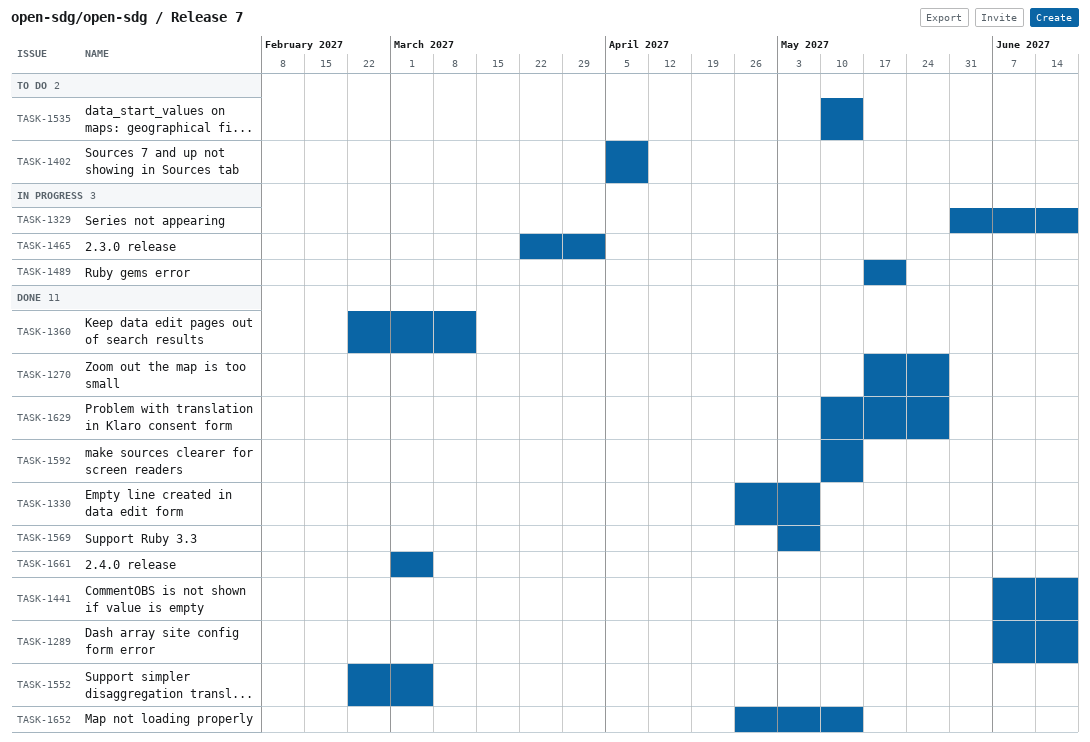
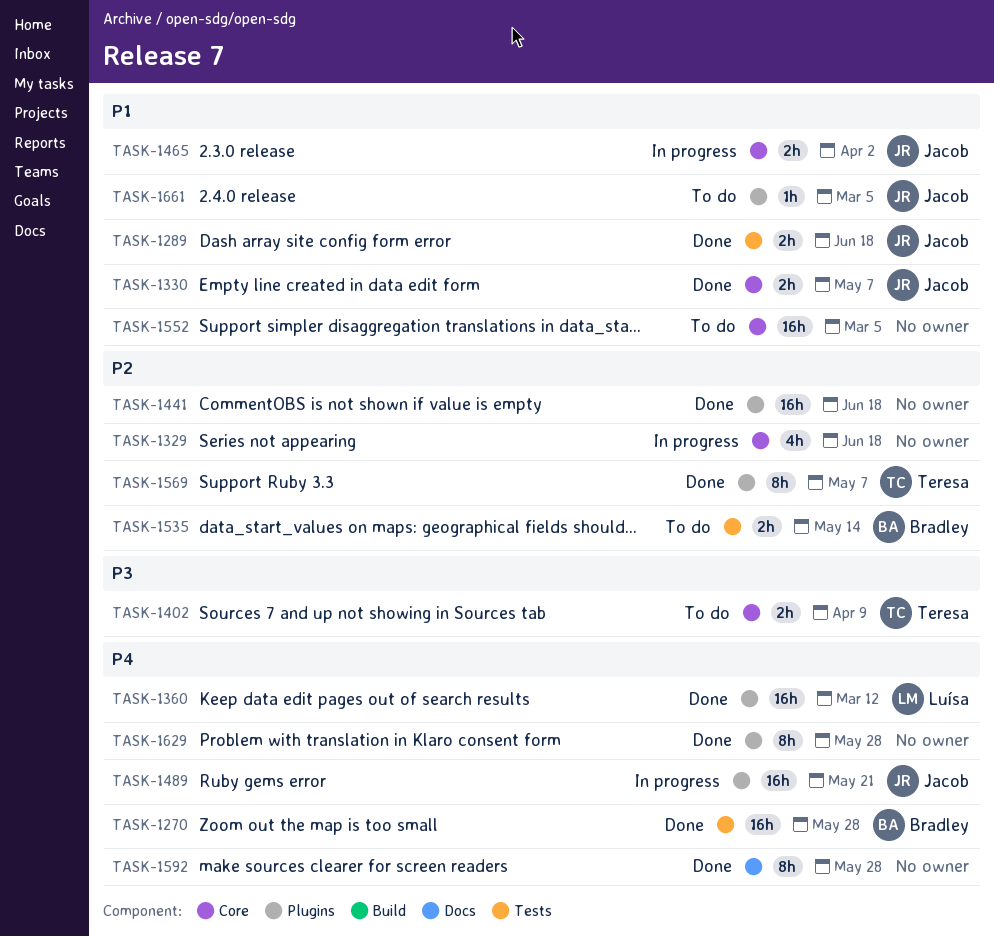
TASK-1552, status: Done -> To do
TASK-1592, due: May 14 -> May 28
TASK-1652: present -> none
TASK-1661, status: Done -> To do

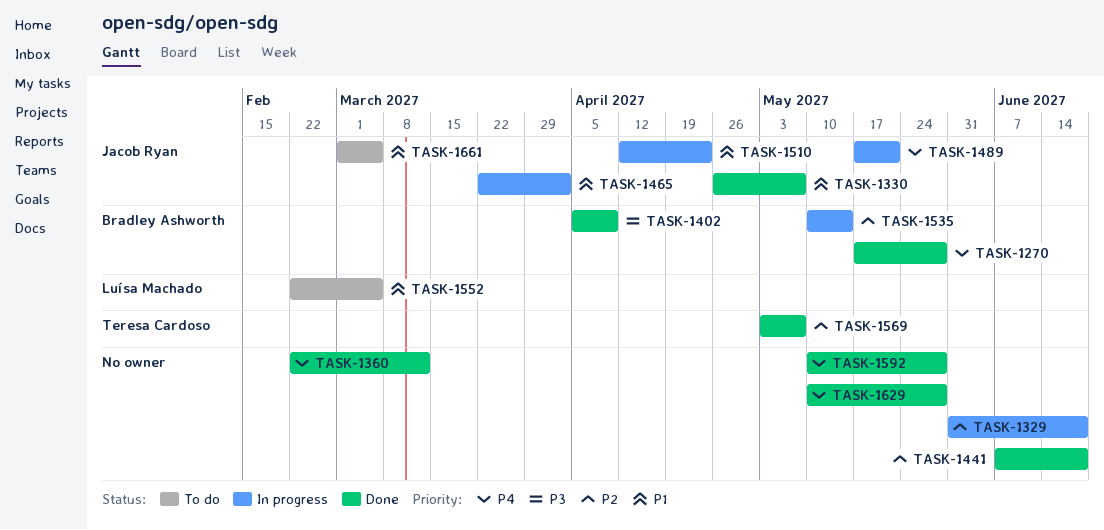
TASK-1289: present -> none
TASK-1360, owner: Luísa Machado -> none
TASK-1402, status: To do -> Done
TASK-1402, owner: Teresa Cardoso -> Bradley Ashworth
TASK-1510: none -> present
TASK-1535, status: To do -> In progress
TASK-1552, owner: none -> Luísa Machado

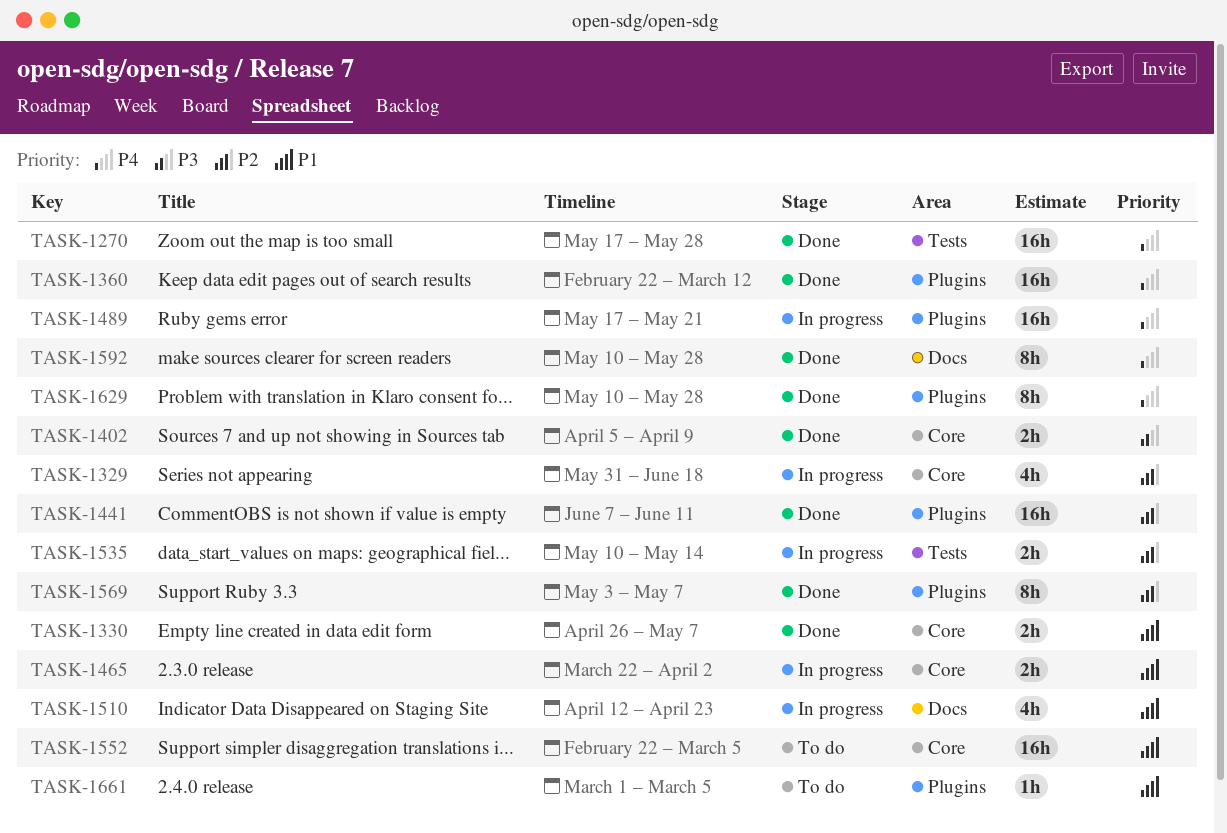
TASK-1441, due: Jun 18 -> Jun 11

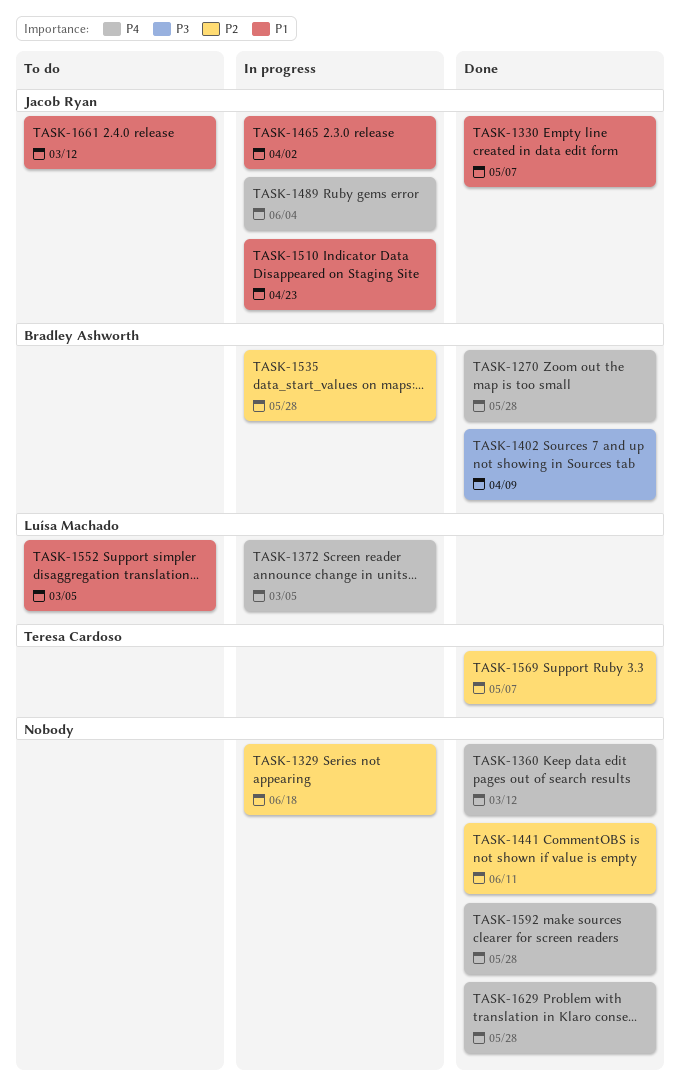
TASK-1372: none -> present
TASK-1489, due: May 21 -> Jun 4
TASK-1535, due: May 14 -> May 28
TASK-1661, due: Mar 5 -> Mar 12

